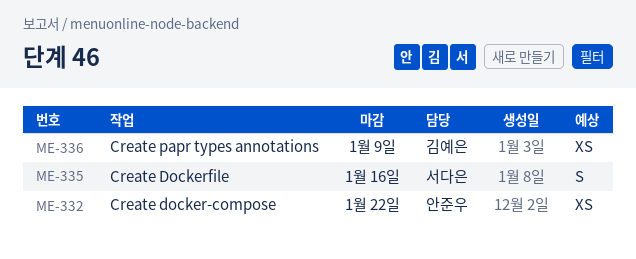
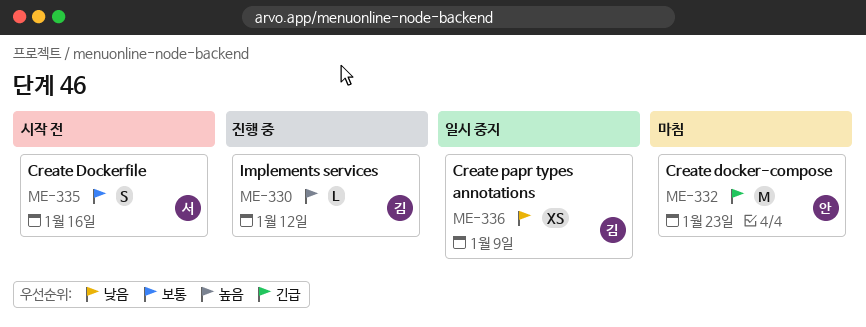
ME-330: none -> present
ME-332, estimate: XS -> M
ME-332, due: Jan 22 -> Jan 23

